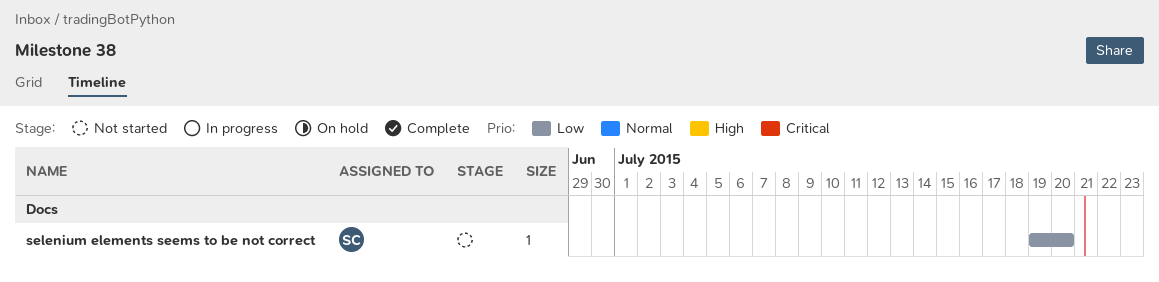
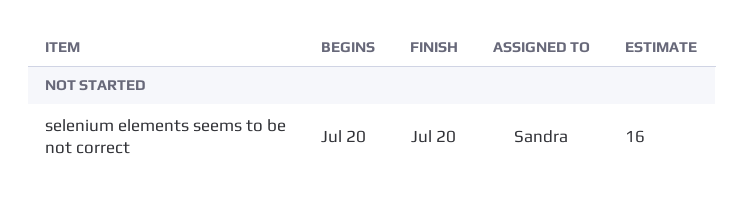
selenium elements seems to be not correct, estimate: 1 -> 16
selenium elements seems to be not correct, start: Jul 19 -> Jul 20

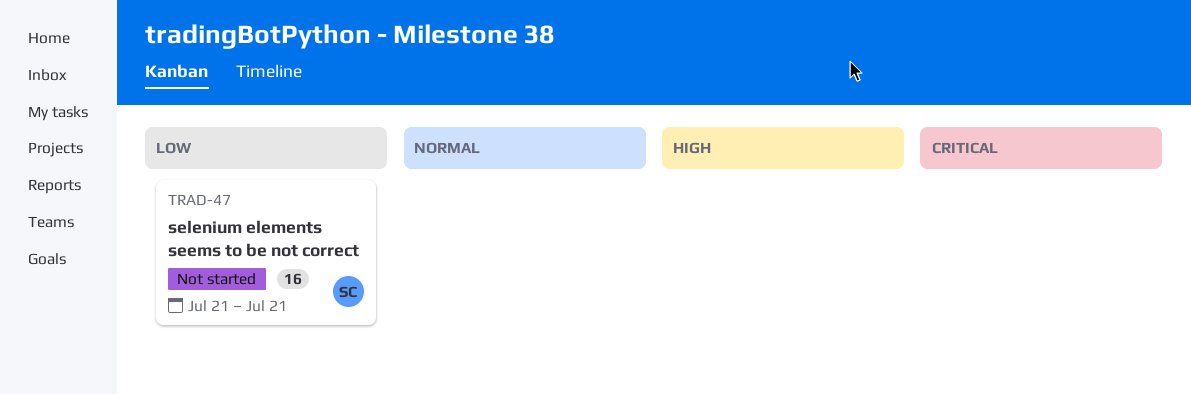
selenium elements seems to be not correct, start: Jul 20 -> Jul 21
selenium elements seems to be not correct, due: Jul 20 -> Jul 21

